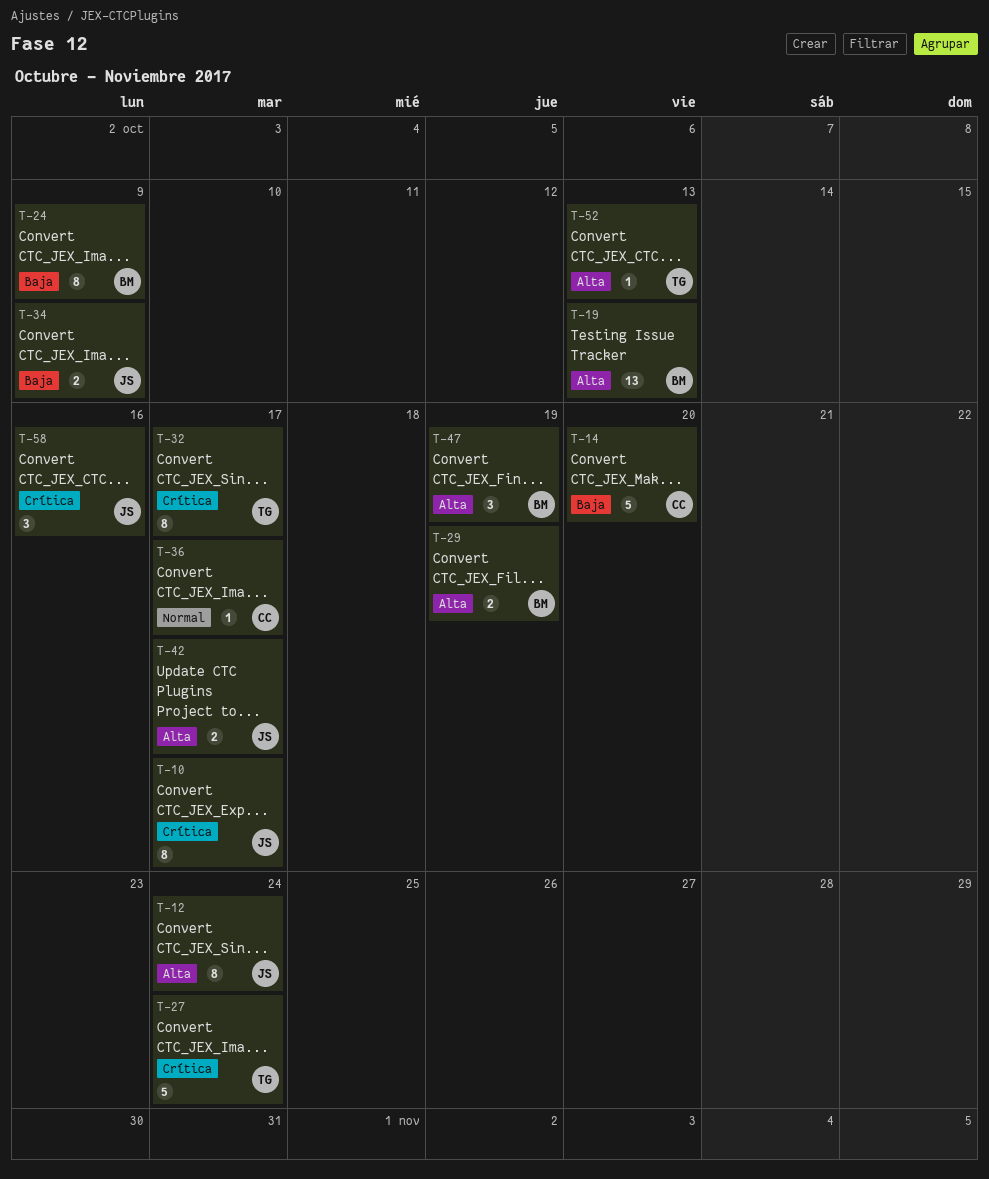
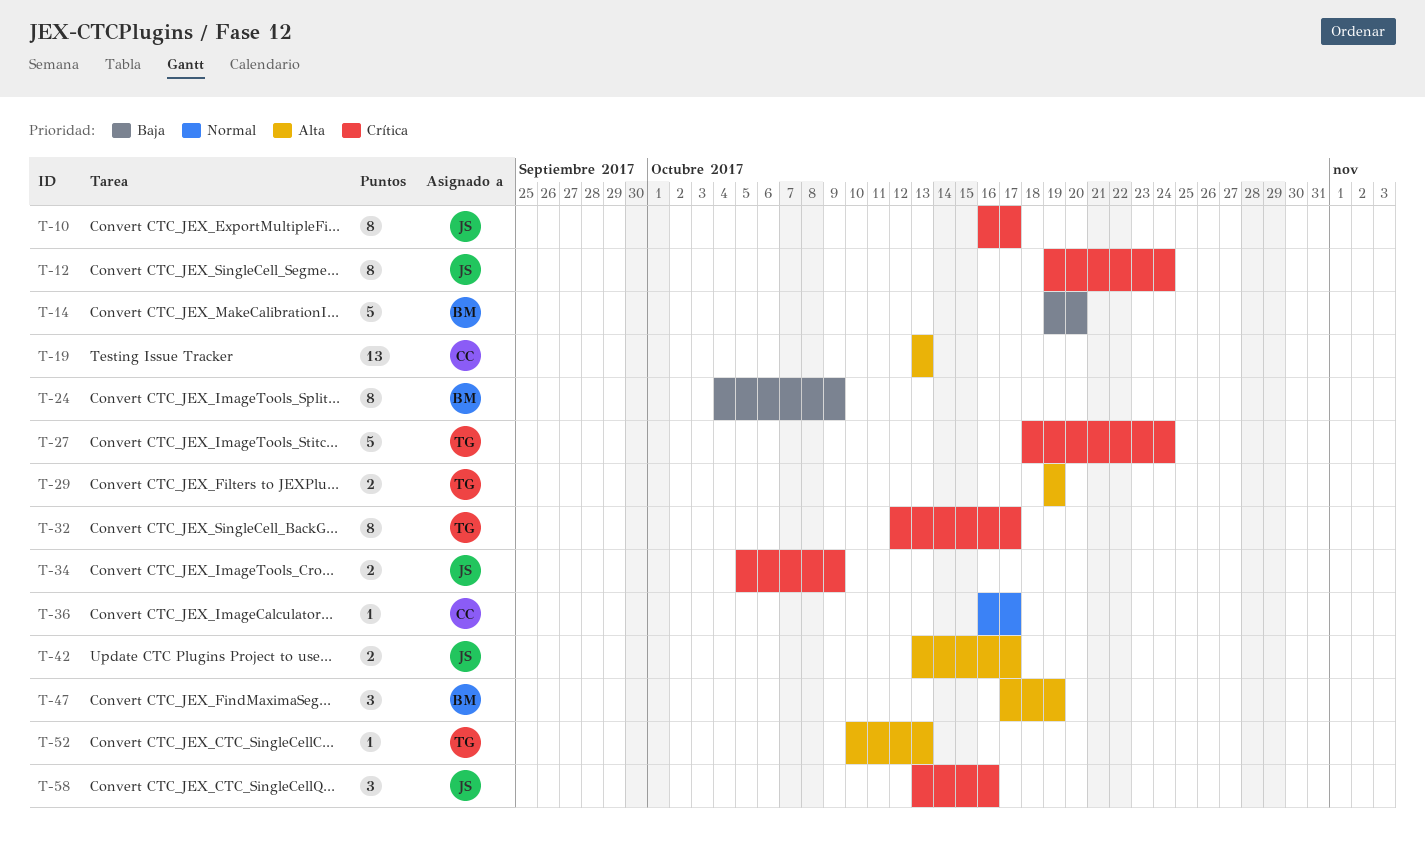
T-12, priority: Alta -> Crítica
T-14, owner: CC -> BM
T-19, owner: BM -> CC
T-29, owner: BM -> TG
T-34, priority: Baja -> Crítica

